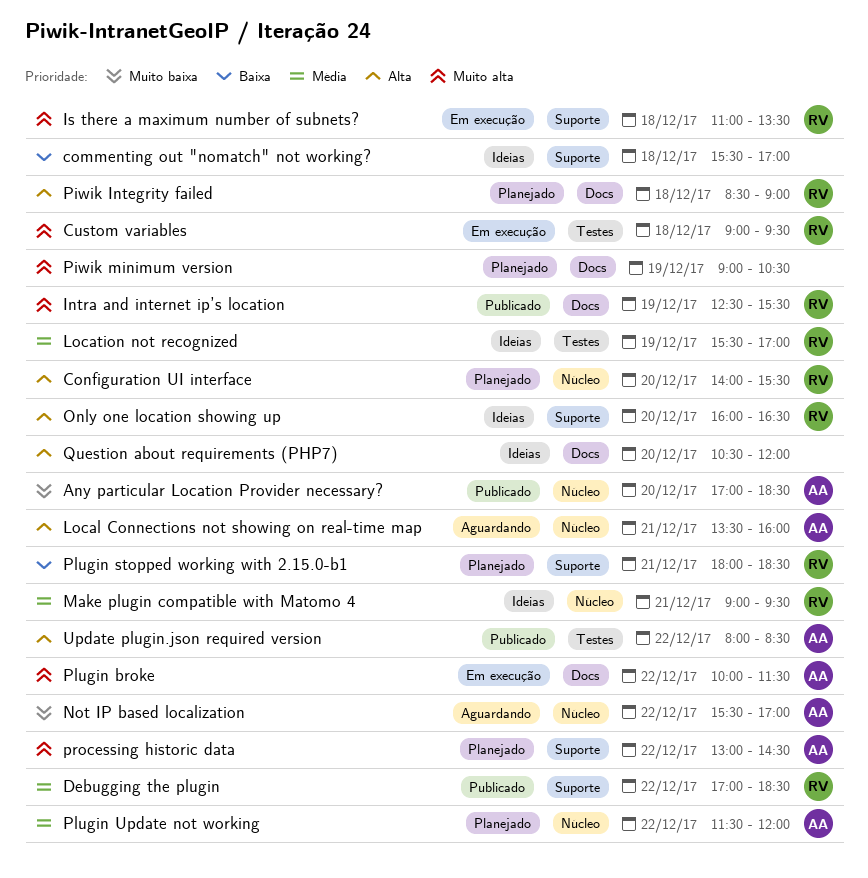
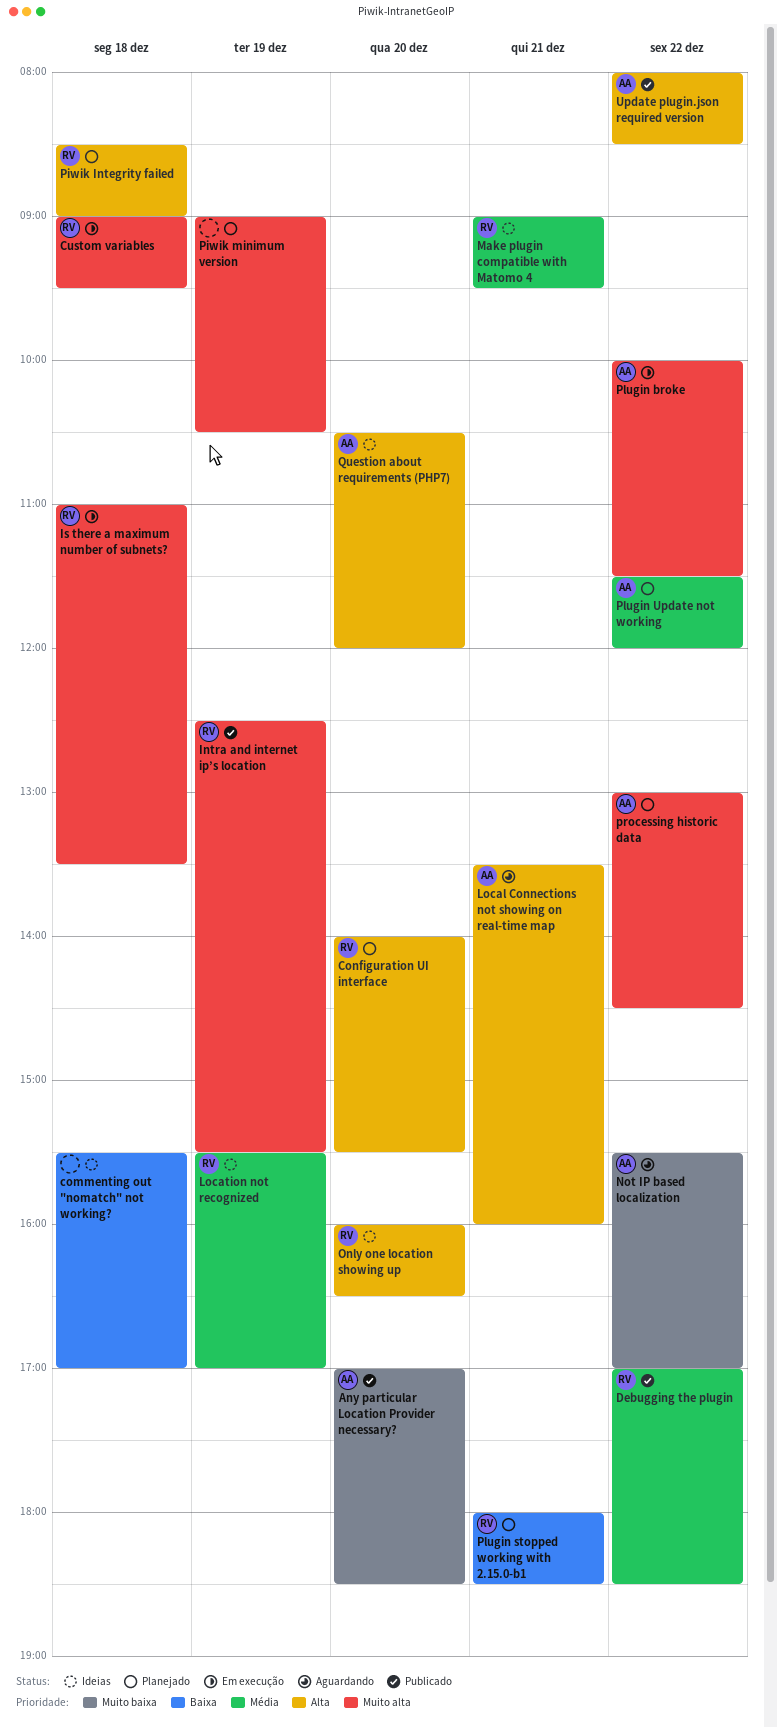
Question about requirements (PHP7), owner: none -> AA

